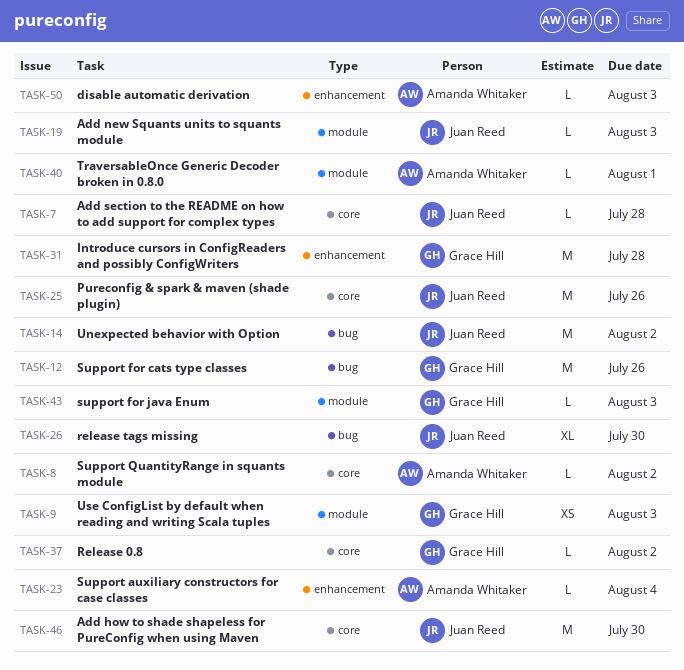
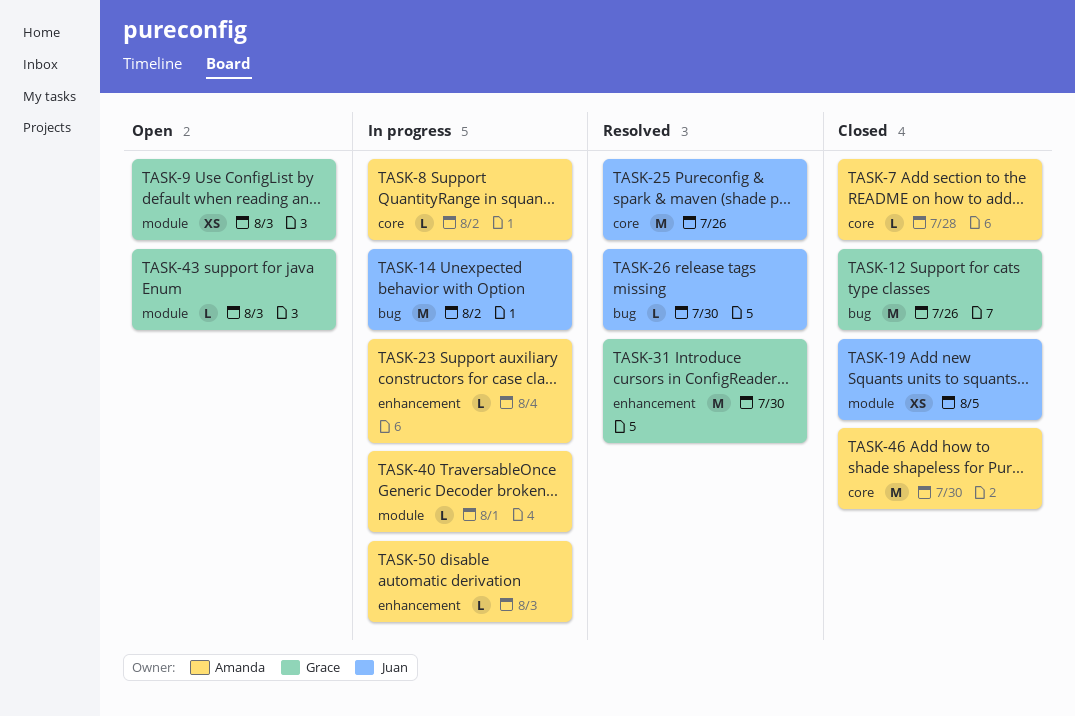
TASK-7, owner: Juan Reed -> Amanda Whitaker
TASK-19, estimate: L -> XS
TASK-19, due: Aug 3 -> Aug 5
TASK-26, estimate: XL -> L
TASK-31, due: Jul 28 -> Jul 30
TASK-37: present -> none
TASK-46, owner: Juan Reed -> Amanda Whitaker

